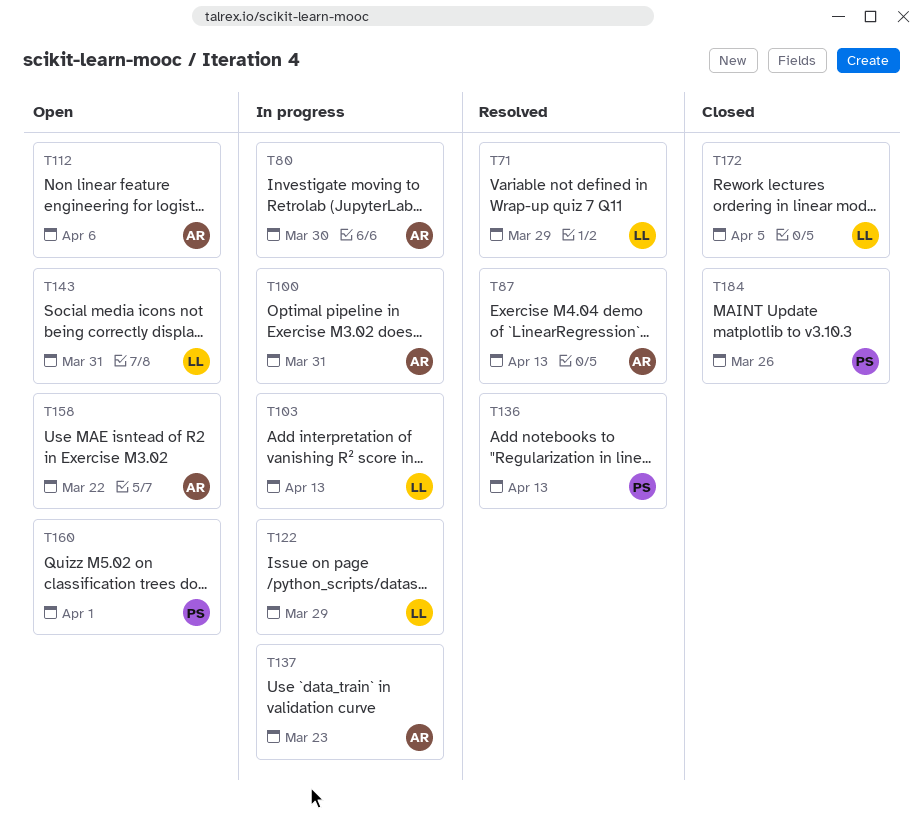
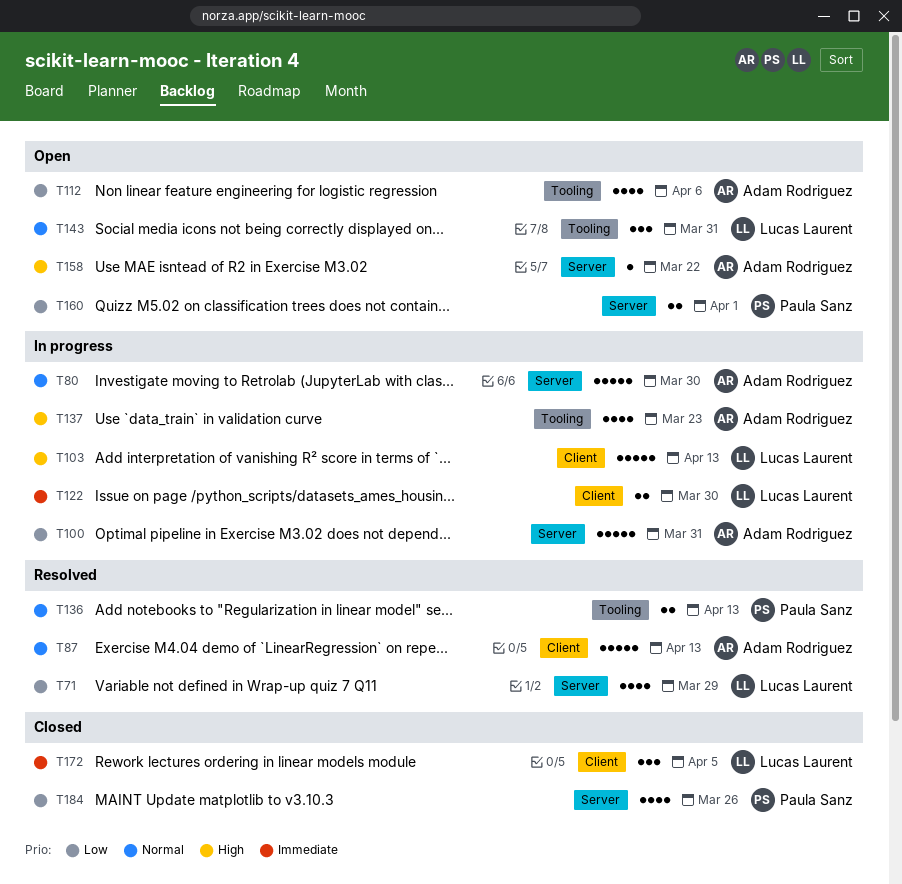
T122, due: Mar 29 -> Mar 30

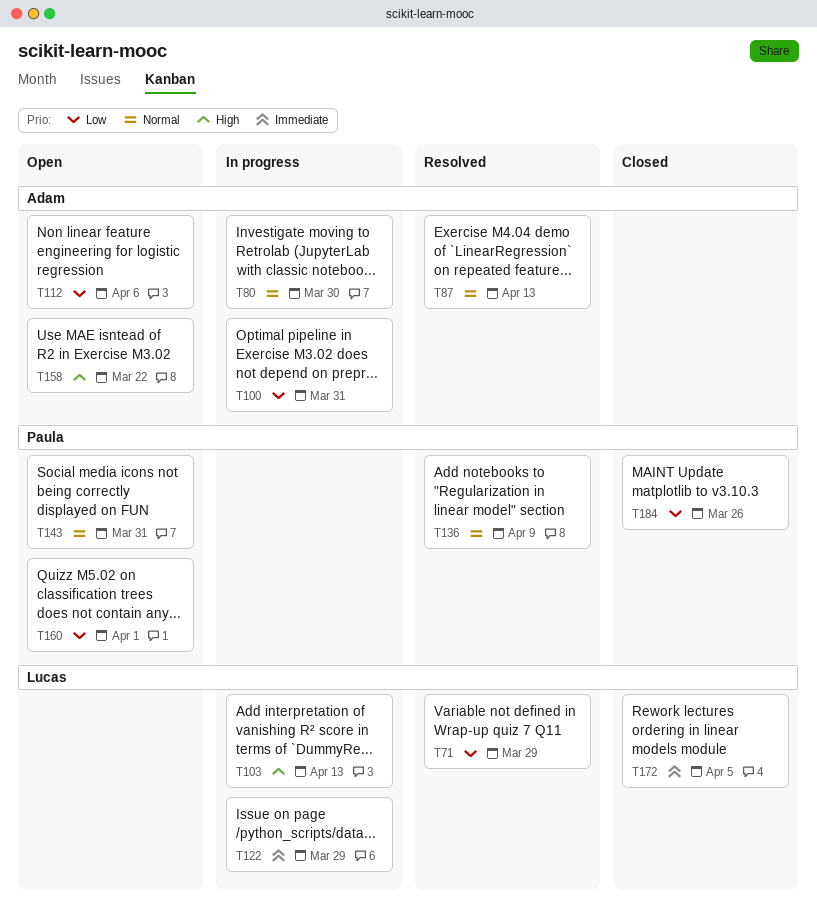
T122, due: Mar 30 -> Mar 29
T136, due: Apr 13 -> Apr 9
T137: present -> none
T143, owner: Lucas Laurent -> Paula Sanz

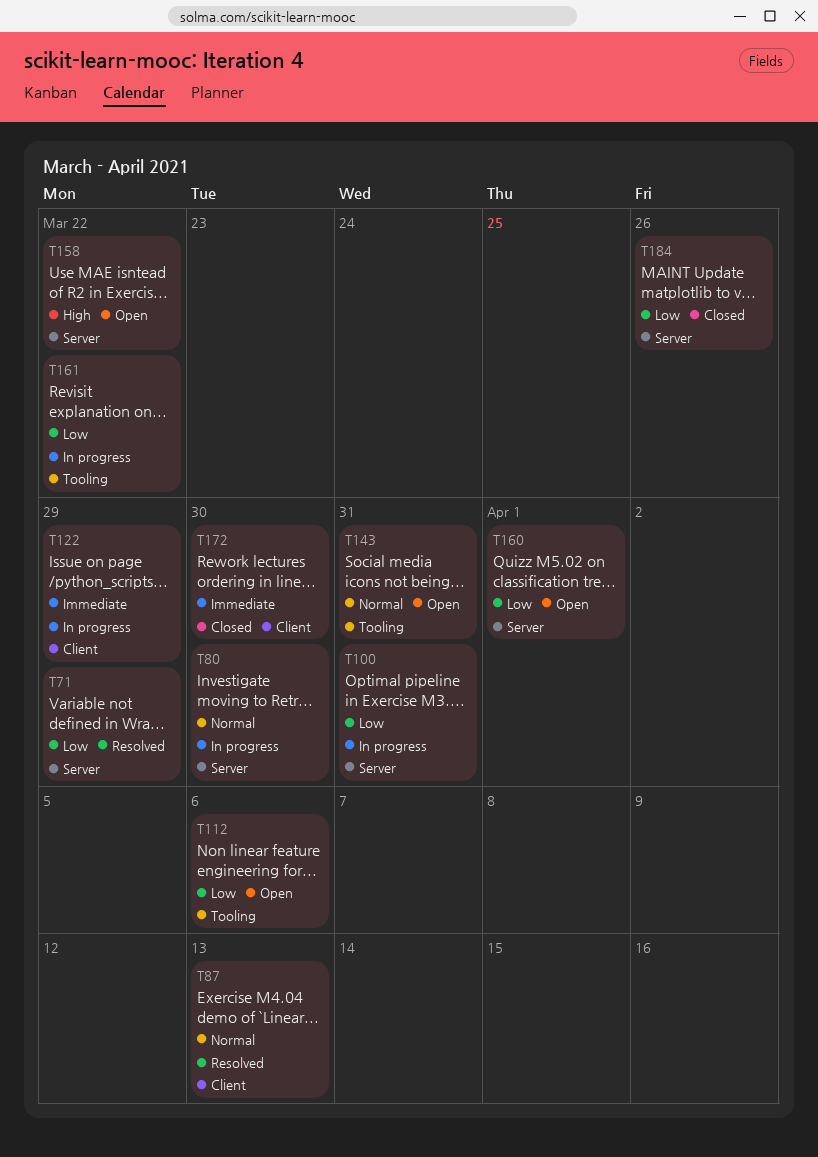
T103: present -> none
T136: present -> none
T161: none -> present
T172, due: Apr 5 -> Mar 30

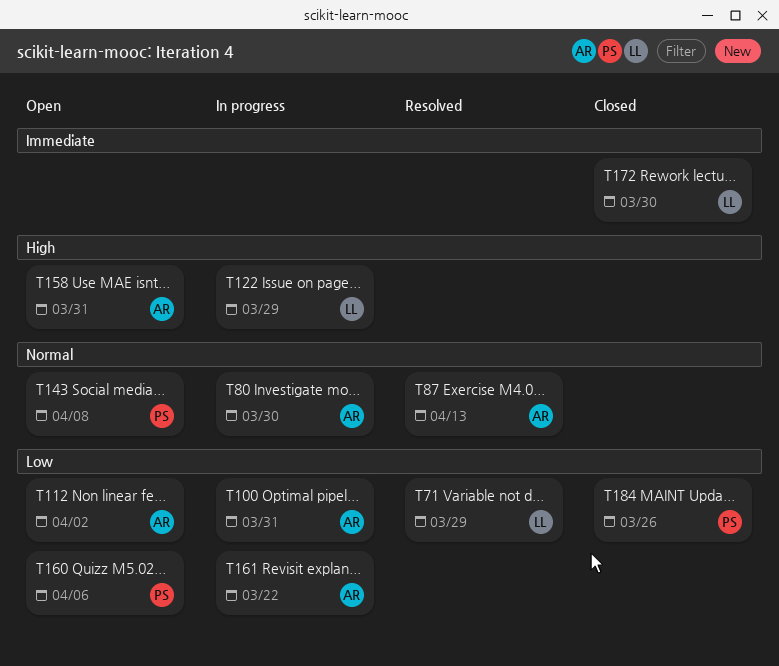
T112, due: Apr 6 -> Apr 2
T122, priority: Immediate -> High
T143, due: Mar 31 -> Apr 8
T158, due: Mar 22 -> Mar 31
T160, due: Apr 1 -> Apr 6

